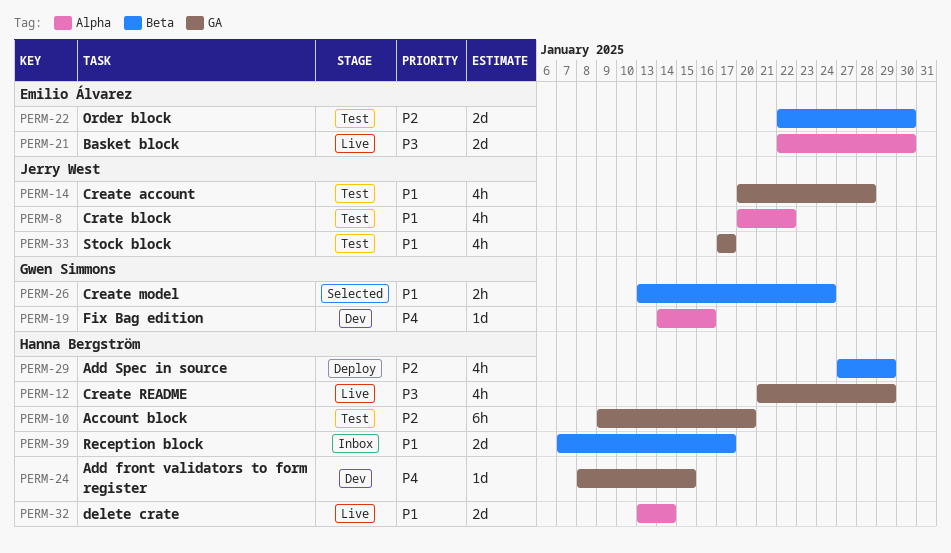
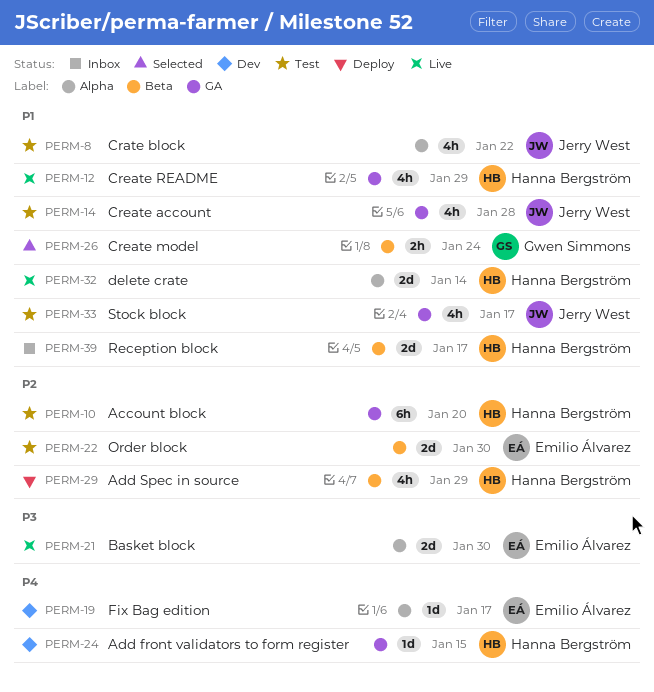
PERM-12, priority: P3 -> P1
PERM-19, owner: Gwen Simmons -> Emilio Álvarez
PERM-19, due: Jan 16 -> Jan 17

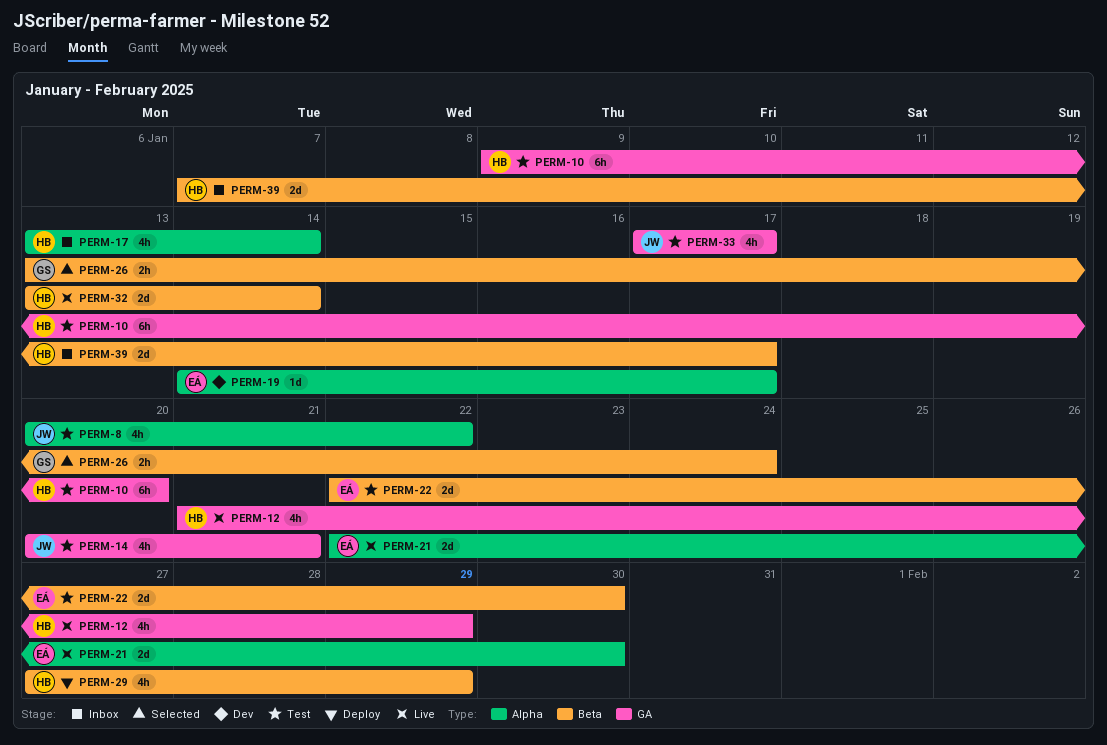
PERM-14, due: Jan 28 -> Jan 21
PERM-17: none -> present
PERM-24: present -> none
PERM-32, label: Alpha -> Beta

